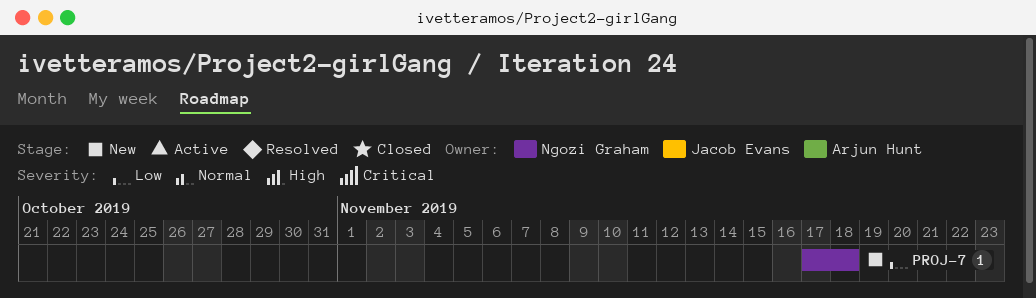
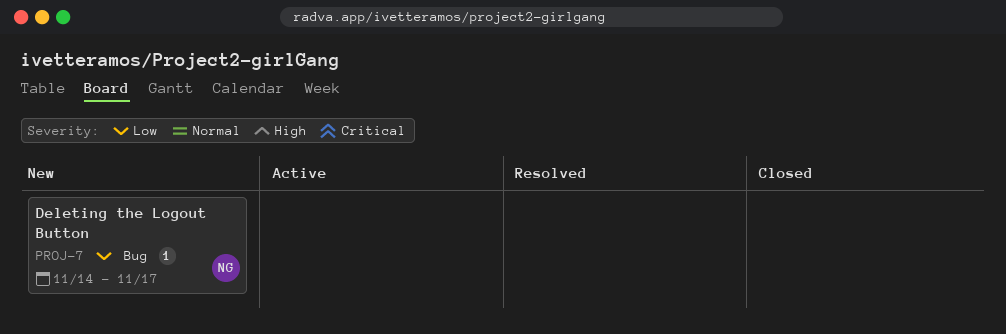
PROJ-7, start: Nov 17 -> Nov 14
PROJ-7, due: Nov 18 -> Nov 17

